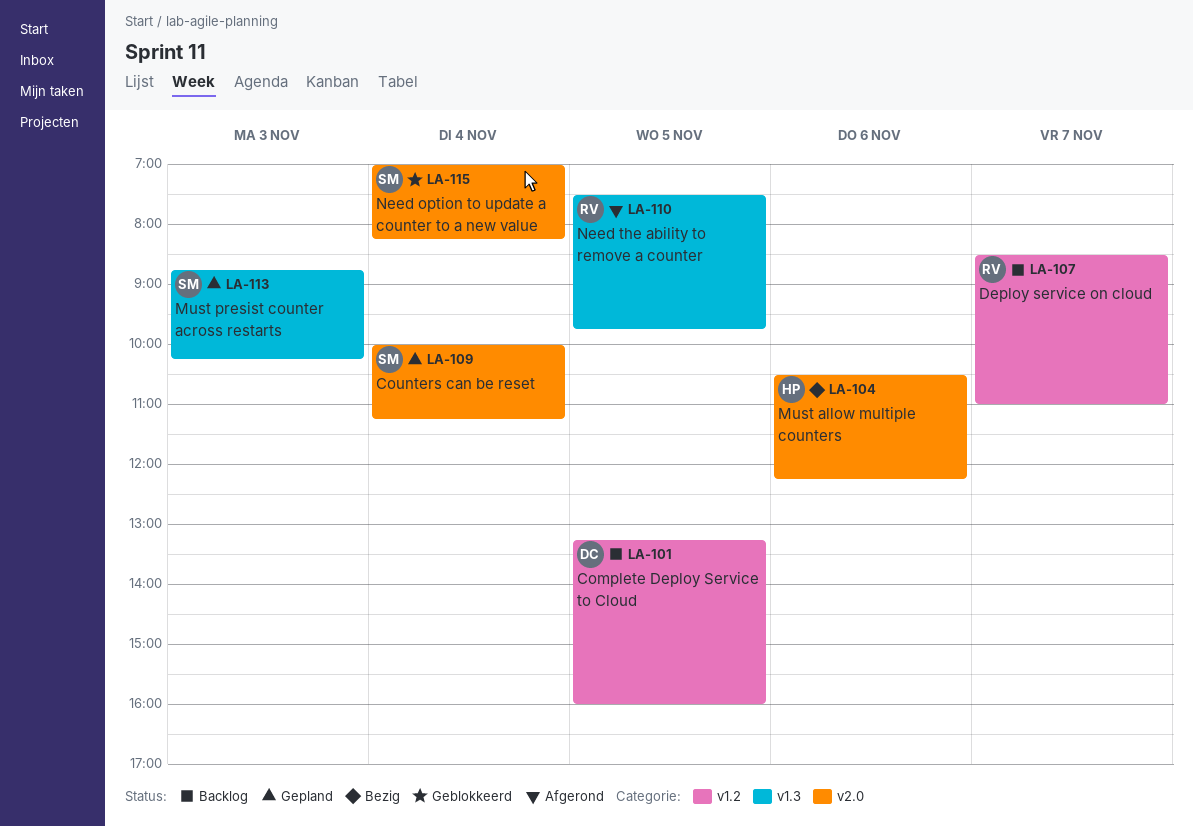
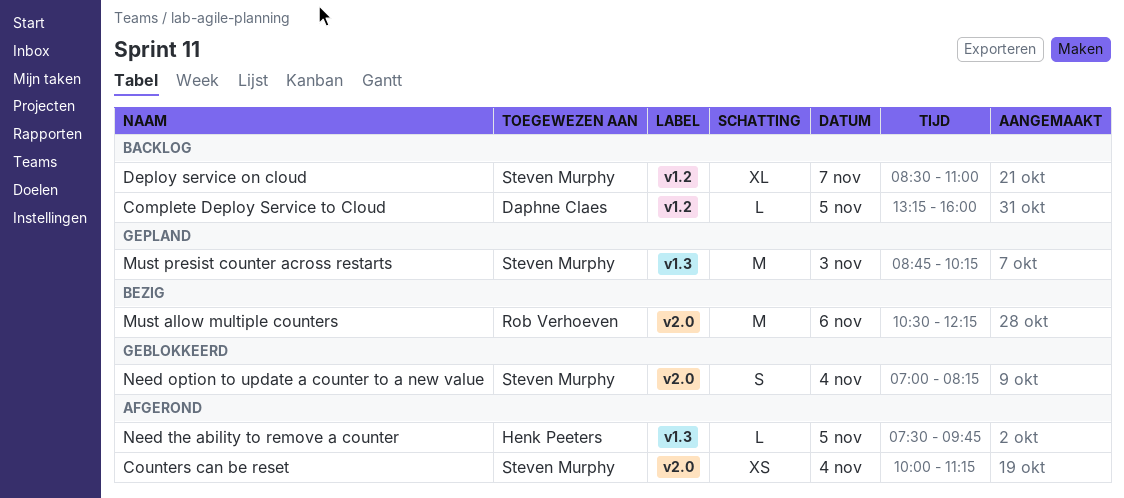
Counters can be reset, status: Gepland -> Afgerond
Deploy service on cloud, owner: Rob Verhoeven -> Steven Murphy
Must allow multiple counters, owner: Henk Peeters -> Rob Verhoeven
Need the ability to remove a counter, owner: Rob Verhoeven -> Henk Peeters

